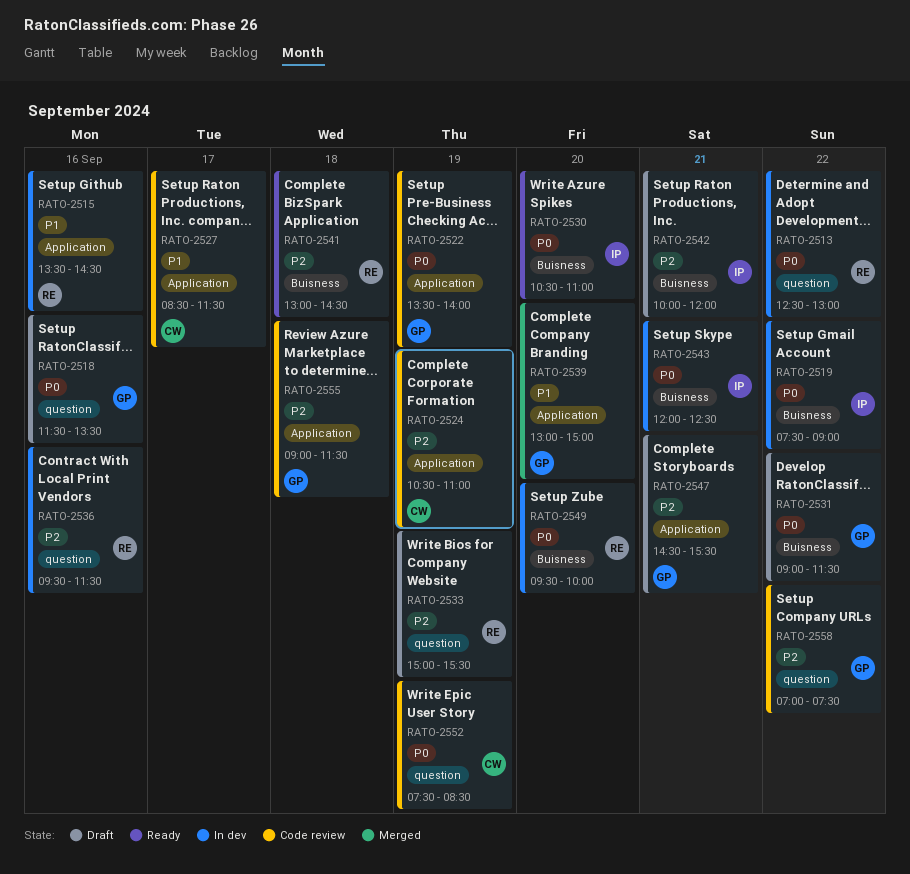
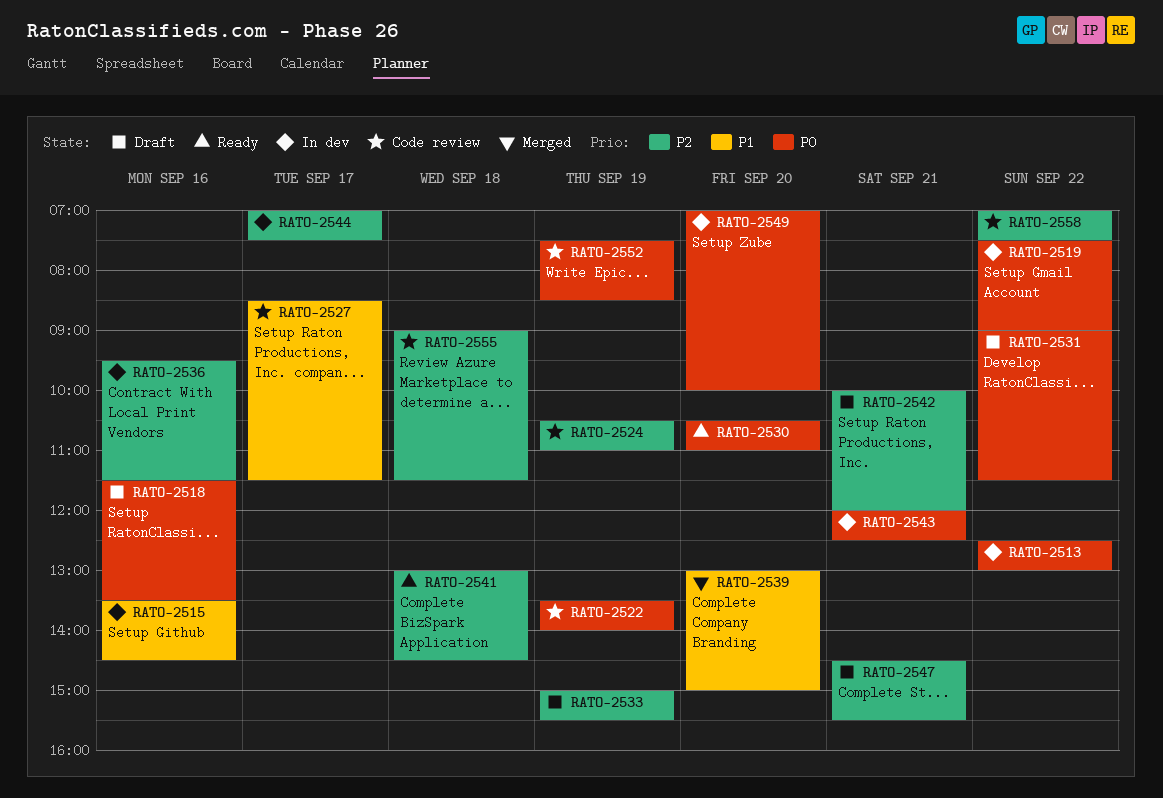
RATO-2544: none -> present
RATO-2549, begins: 09:30 -> 07:00

